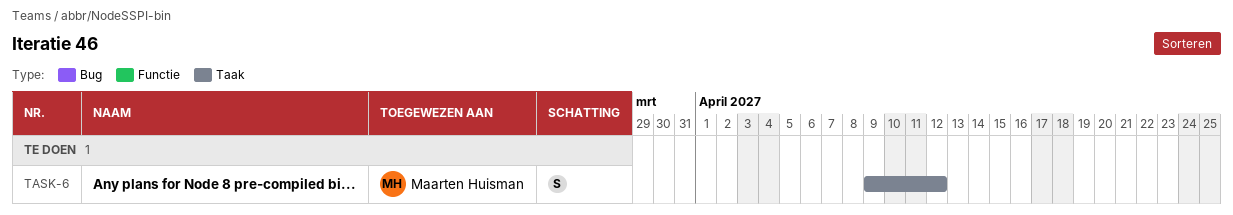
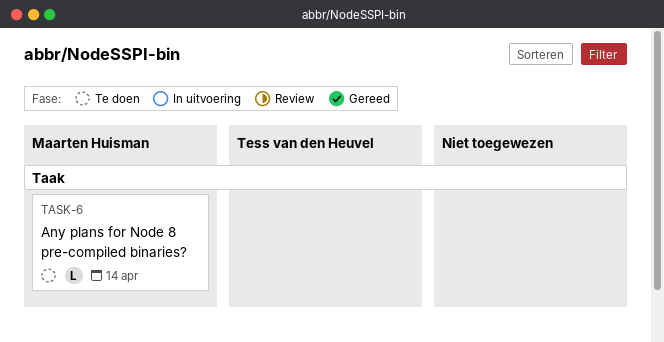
TASK-6, estimate: S -> L
TASK-6, due: Apr 12 -> Apr 14

